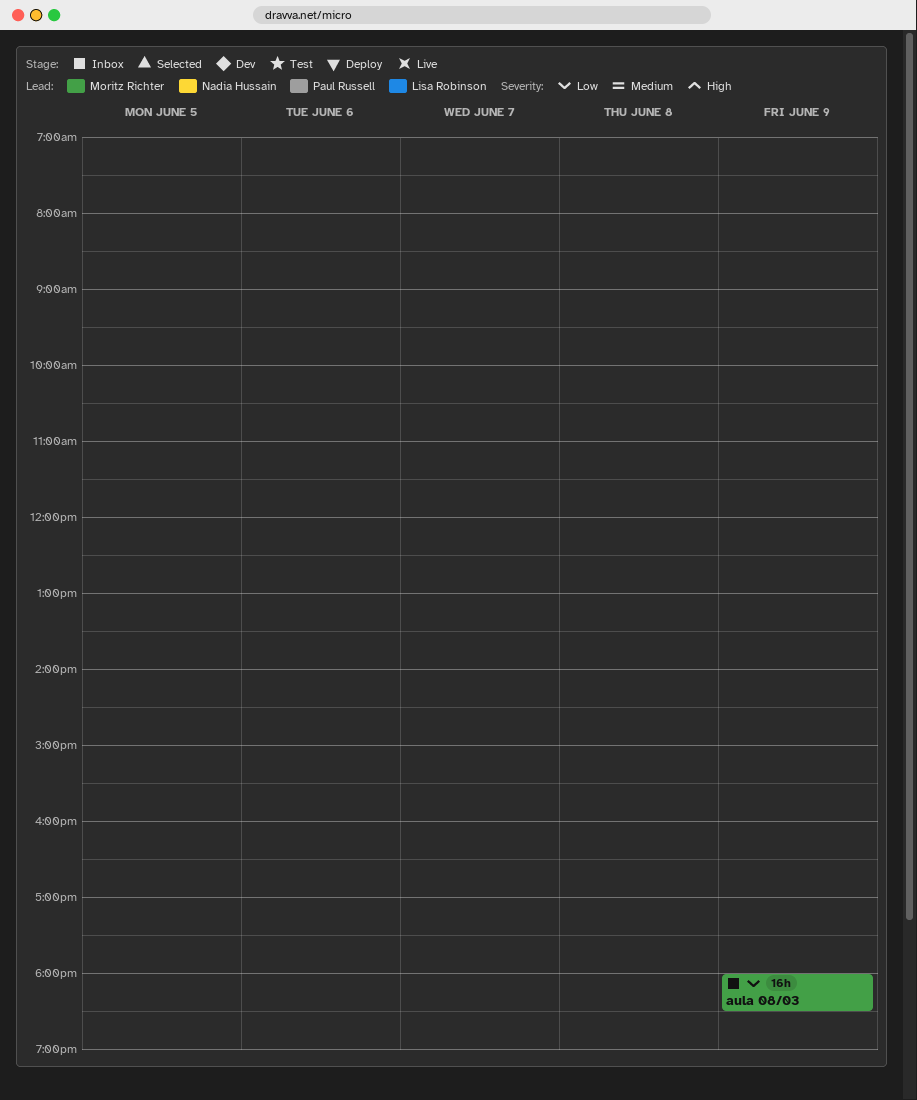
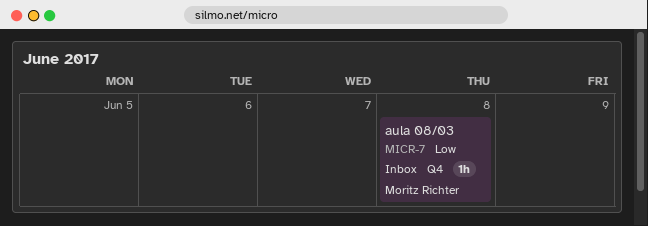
aula 08/03, estimate: 16h -> 1h
aula 08/03, day: Jun 9 -> Jun 8

